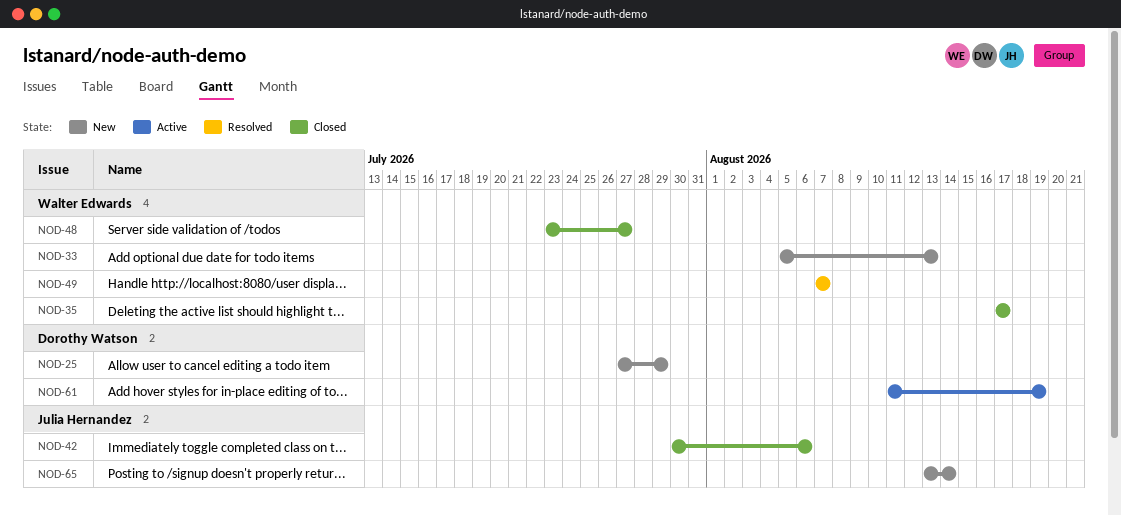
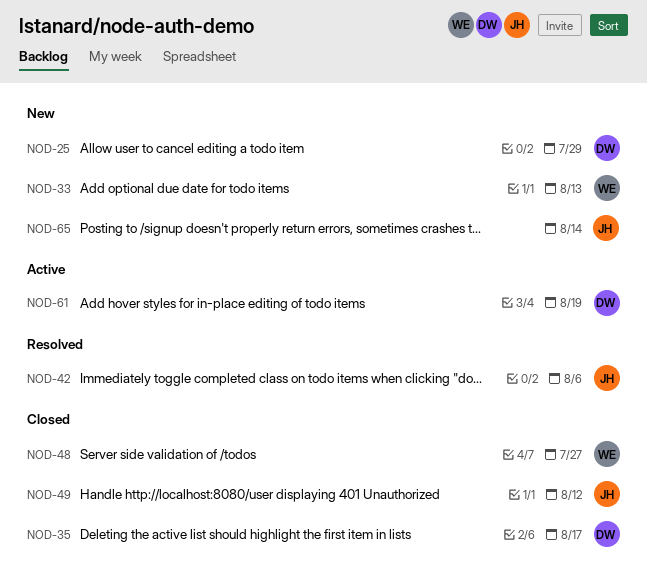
NOD-35, owner: Walter Edwards -> Dorothy Watson
NOD-42, status: Closed -> Resolved
NOD-49, status: Resolved -> Closed
NOD-49, owner: Walter Edwards -> Julia Hernandez
NOD-49, due: Aug 7 -> Aug 12

